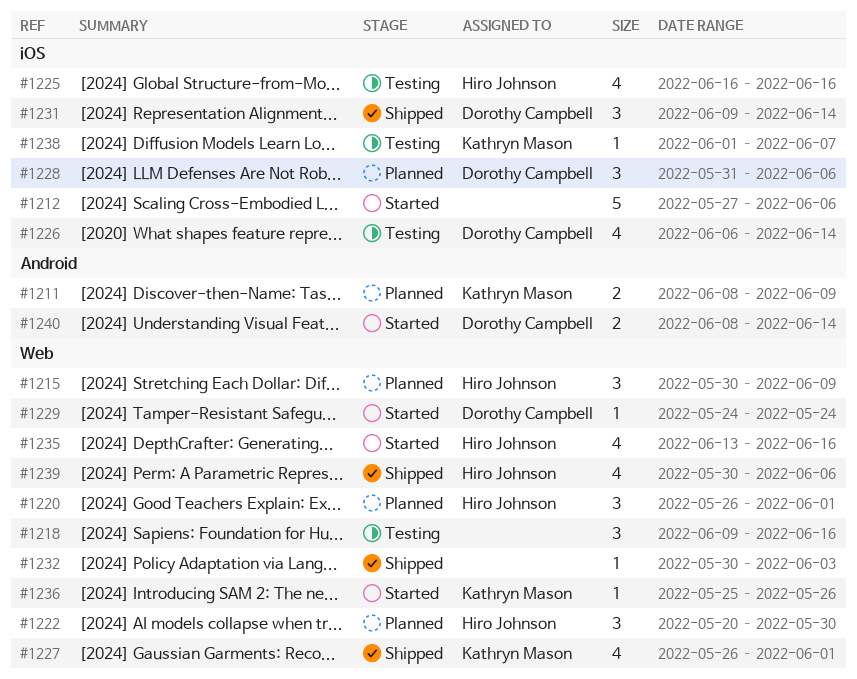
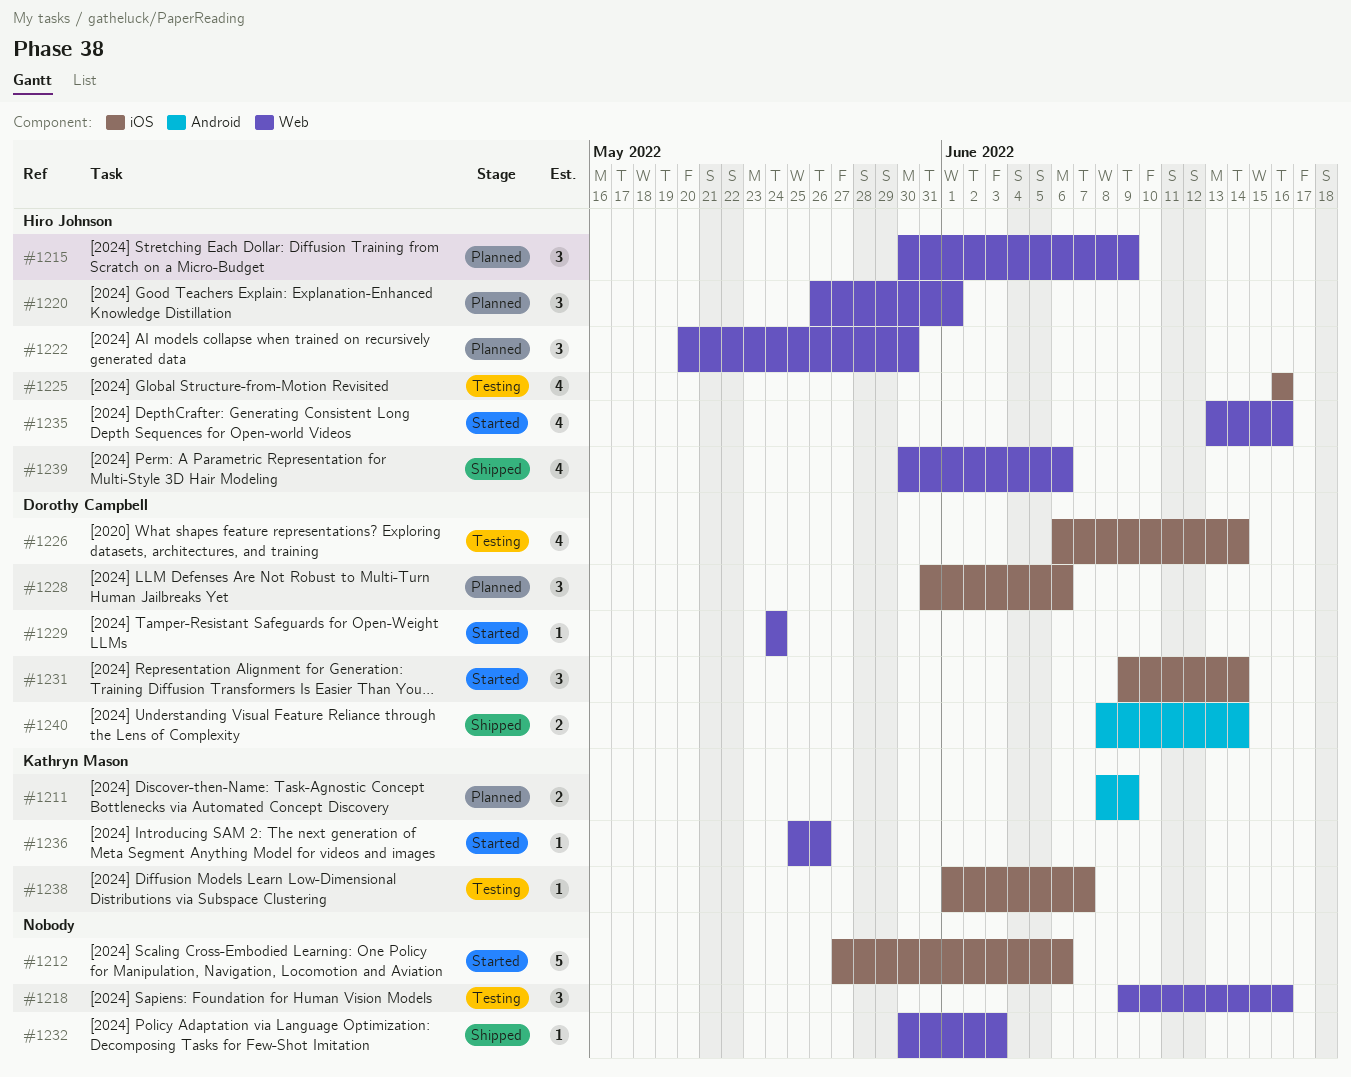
#1227: present -> none
#1231, status: Shipped -> Started
#1240, status: Started -> Shipped

